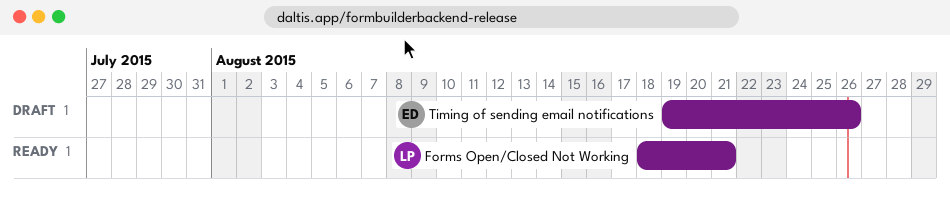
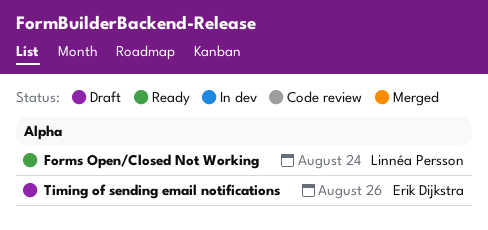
Forms Open/Closed Not Working, due: Aug 21 -> Aug 24

